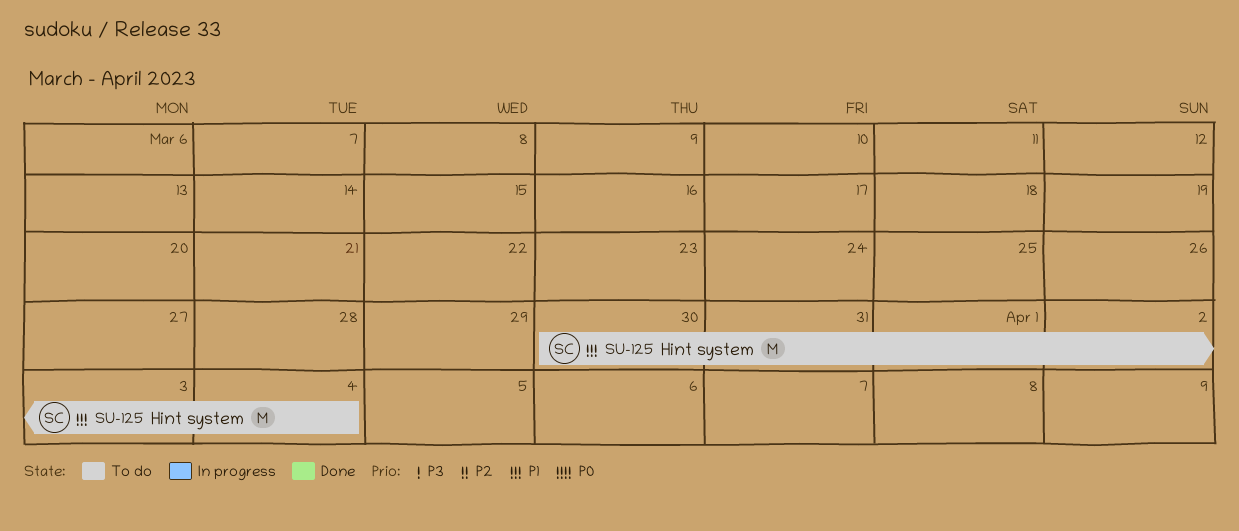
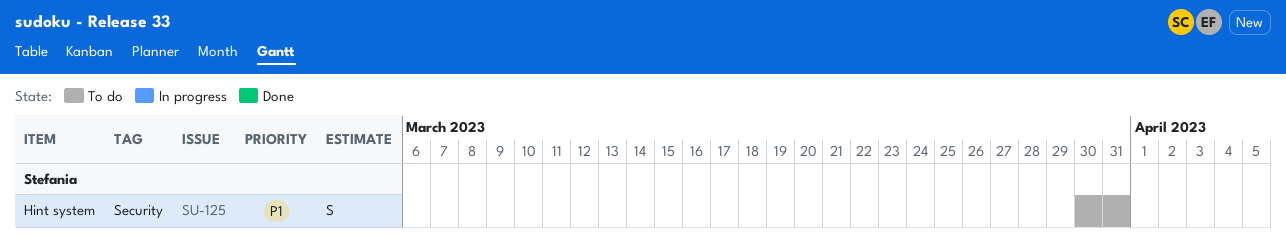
SU-125, estimate: M -> S
SU-125, due: Apr 4 -> Mar 31

